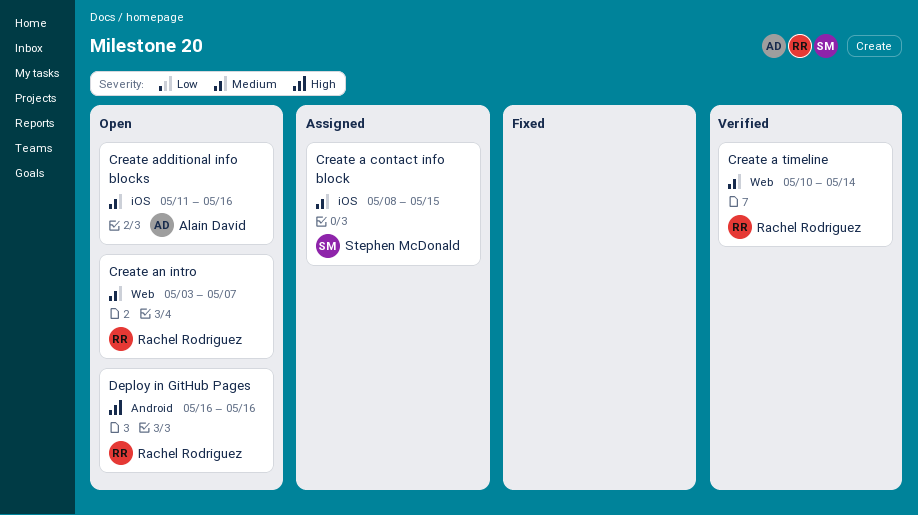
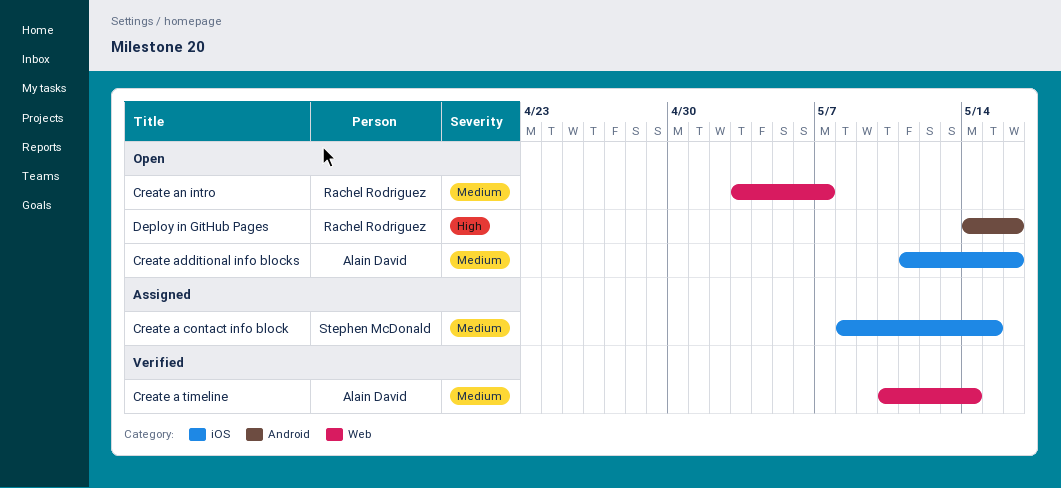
Create a timeline, owner: Rachel Rodriguez -> Alain David
Deploy in GitHub Pages, start: May 16 -> May 14

